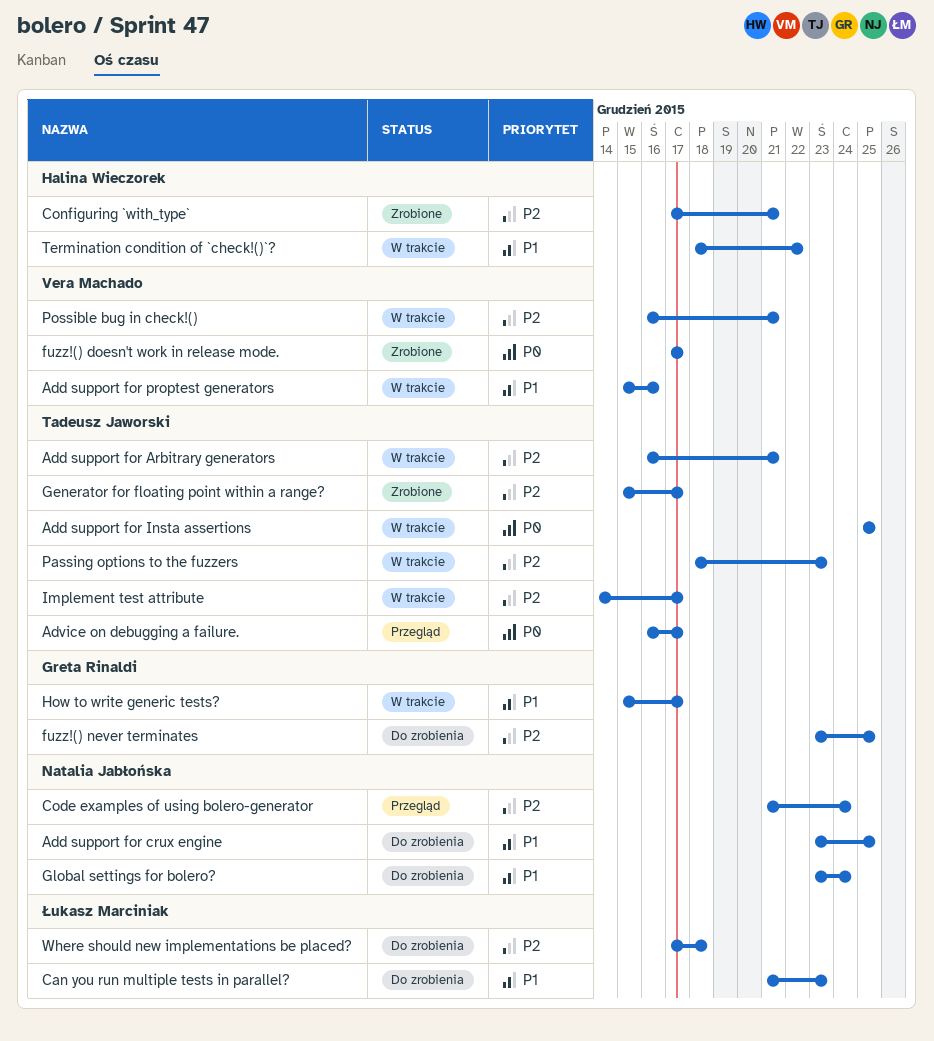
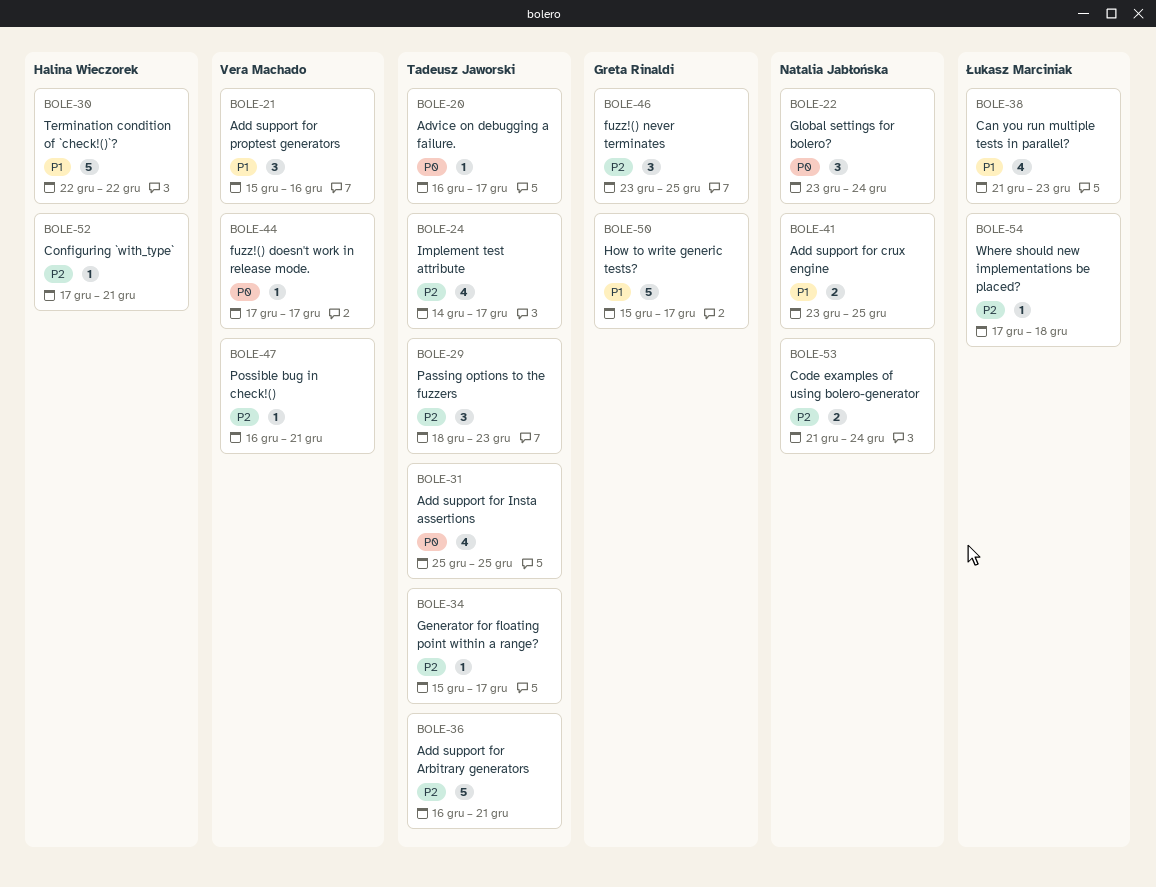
Global settings for bolero?, priority: P1 -> P0
Termination condition of `check!()`?, start: Dec 18 -> Dec 22

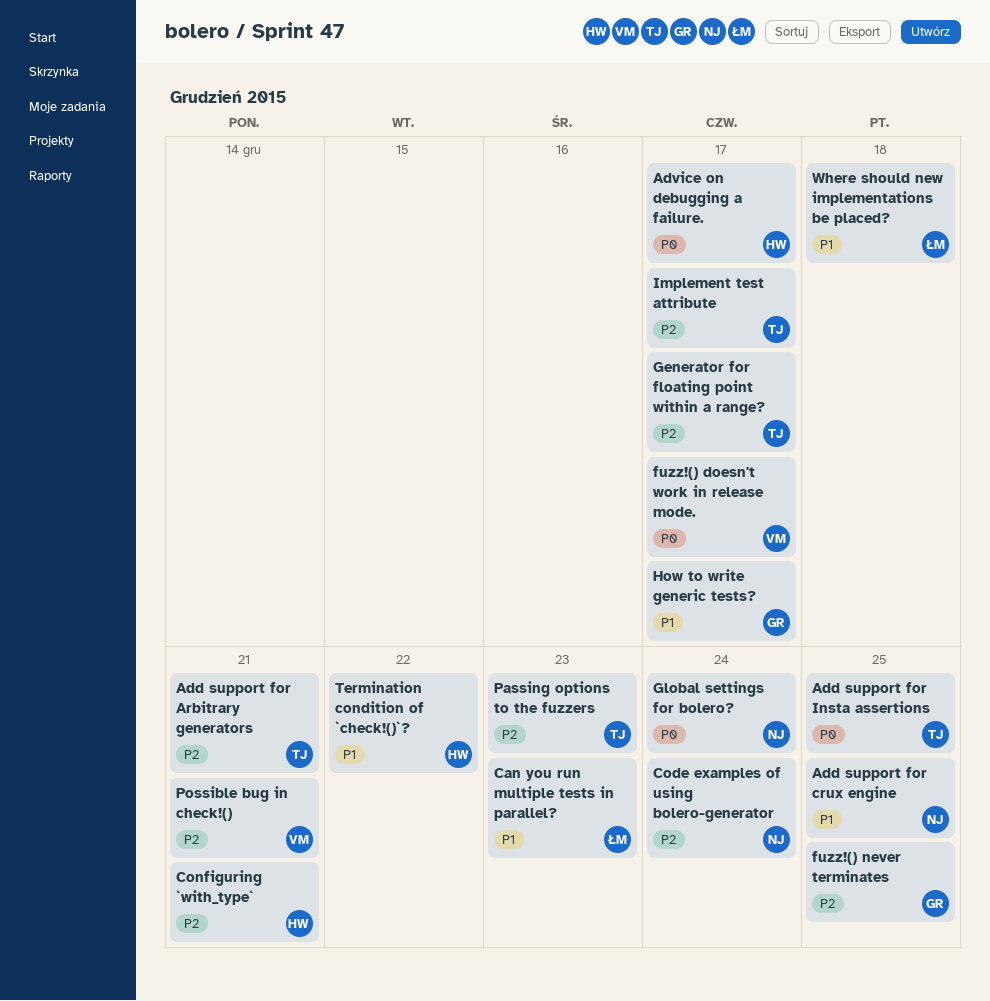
Add support for proptest generators: present -> none
Advice on debugging a failure., owner: Tadeusz Jaworski -> Halina Wieczorek
Where should new implementations be placed?, priority: P2 -> P1

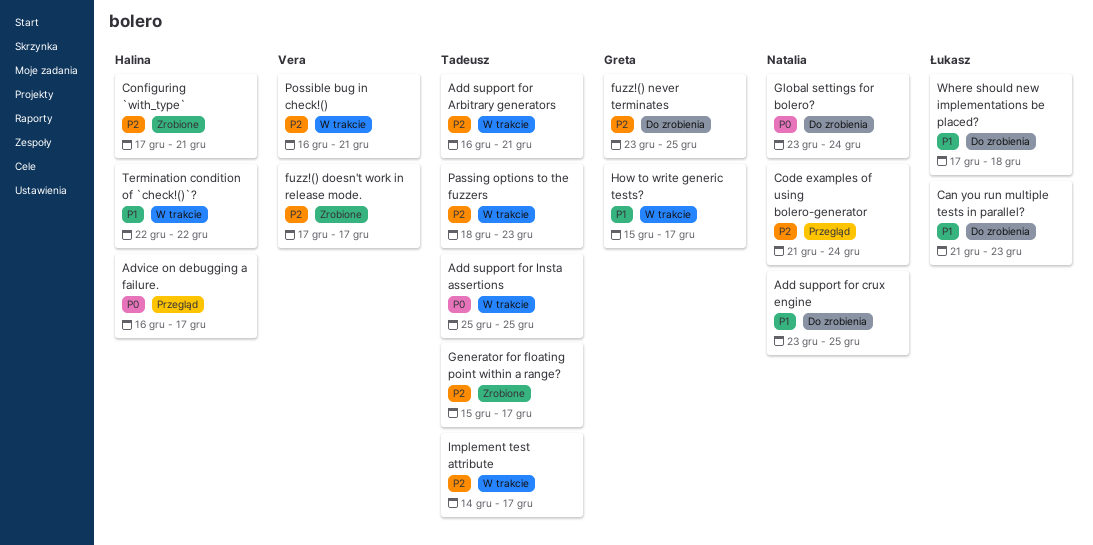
fuzz!() doesn't work in release mode., priority: P0 -> P2

